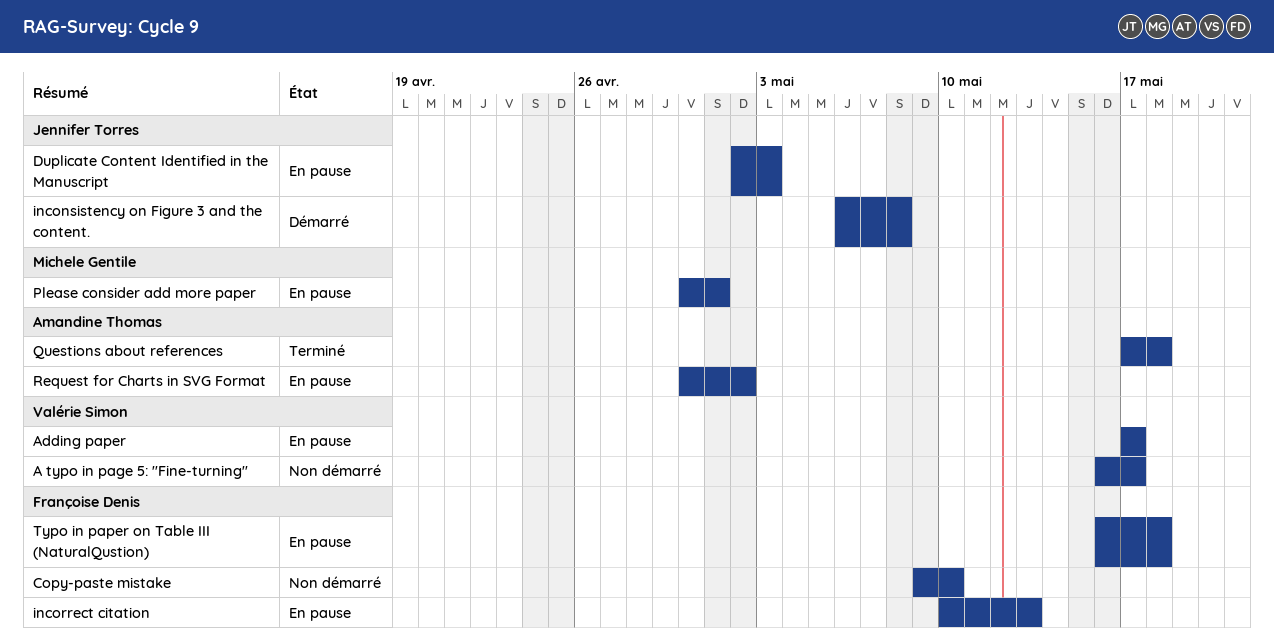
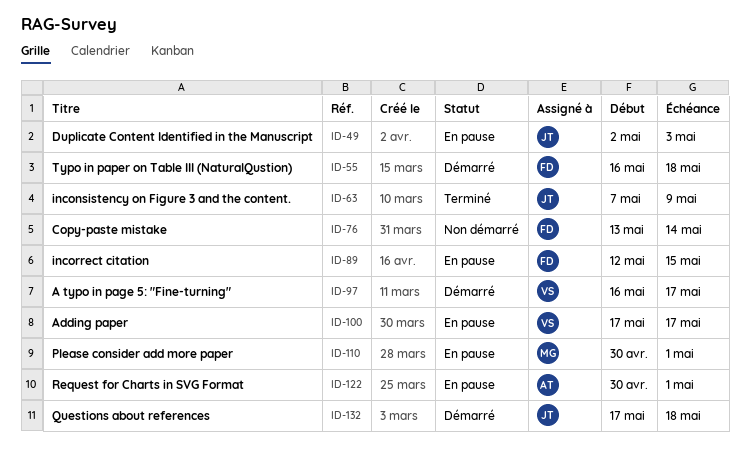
A typo in page 5: "Fine-turning", status: Non démarré -> Démarré
Copy-paste mistake, start: May 9 -> May 13
Copy-paste mistake, due: May 10 -> May 14
inconsistency on Figure 3 and the content., status: Démarré -> Terminé
inconsistency on Figure 3 and the content., start: May 6 -> May 7
inconsistency on Figure 3 and the content., due: May 8 -> May 9
incorrect citation, start: May 10 -> May 12
incorrect citation, due: May 13 -> May 15
Questions about references, status: Terminé -> Démarré
Questions about references, owner: Amandine Thomas -> Jennifer Torres
Request for Charts in SVG Format, due: May 2 -> May 1
Typo in paper on Table III (NaturalQustion), status: En pause -> Démarré

